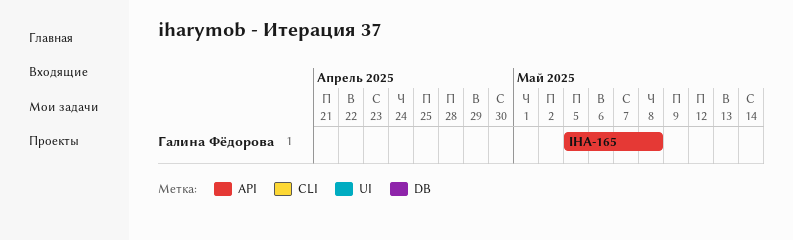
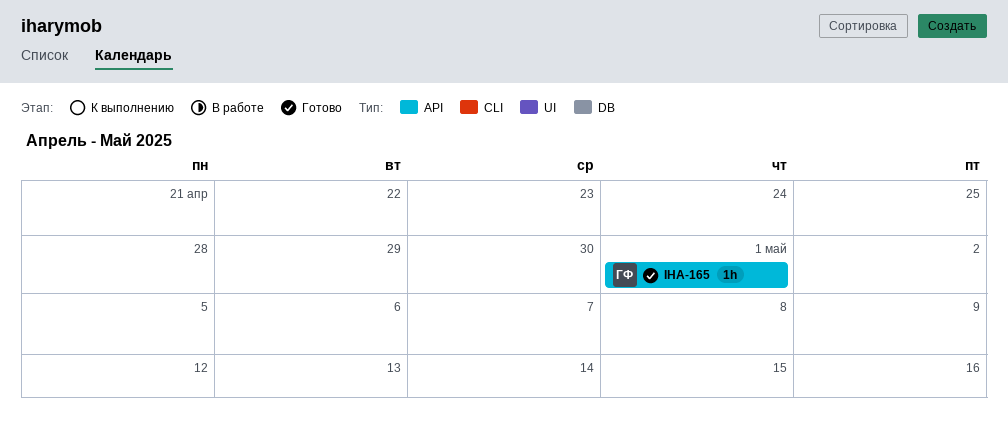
IHA-165, start: May 5 -> May 1
IHA-165, due: May 8 -> May 1

